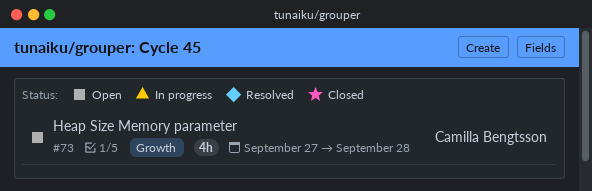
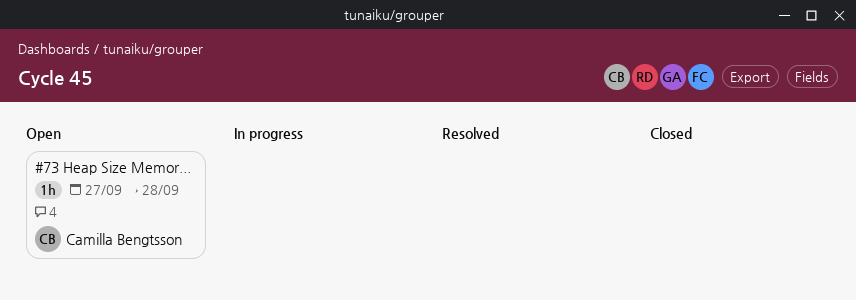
#73, estimate: 4h -> 1h

